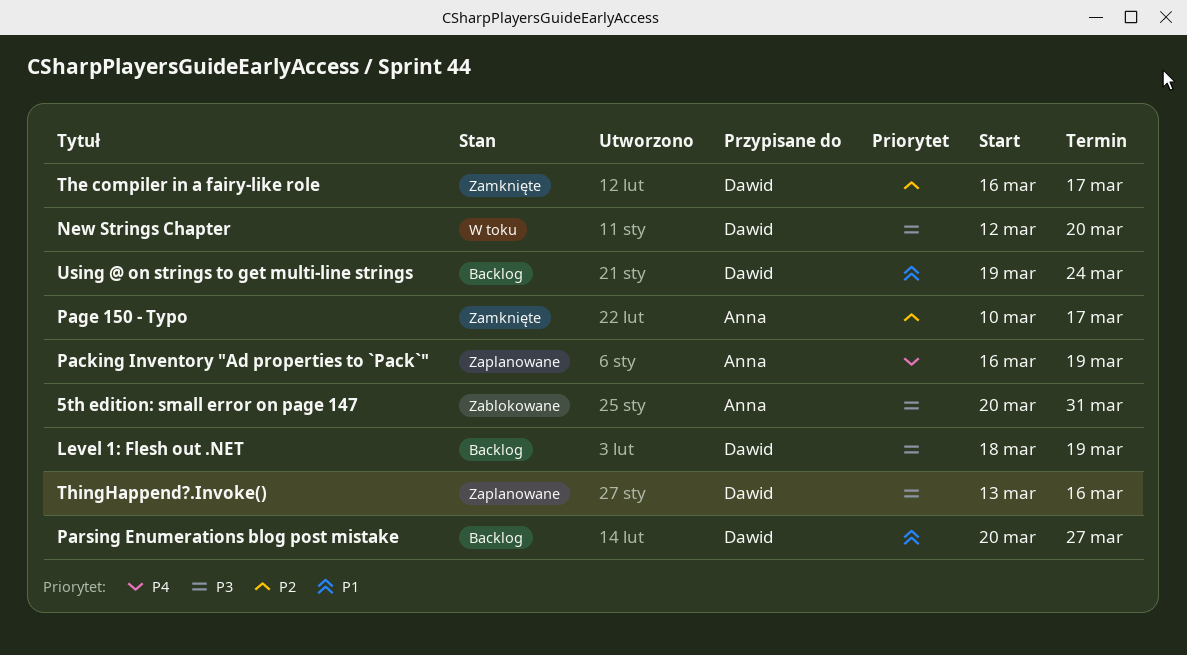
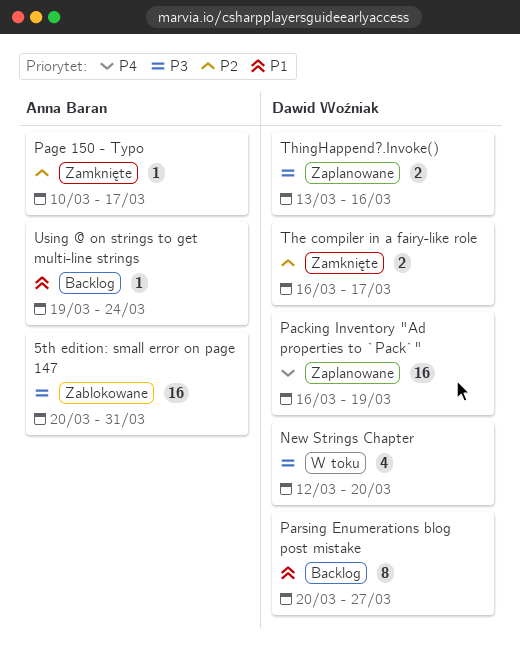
Level 1: Flesh out .NET: present -> none
Packing Inventory "Ad properties to `Pack`", owner: Anna Baran -> Dawid Woźniak
Using @ on strings to get multi-line strings, owner: Dawid Woźniak -> Anna Baran

